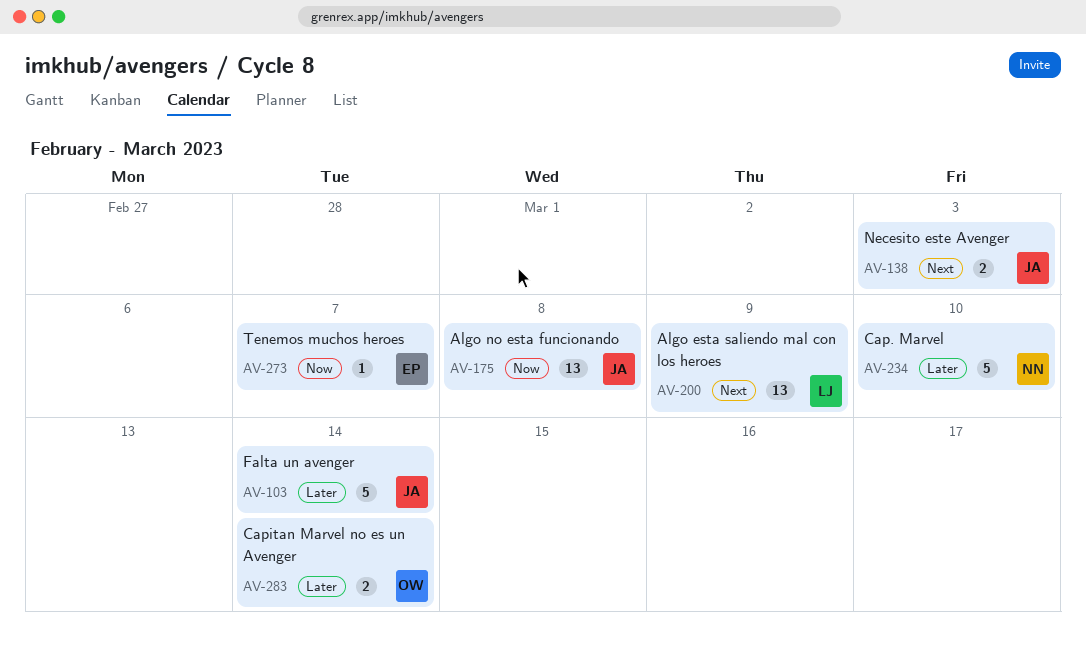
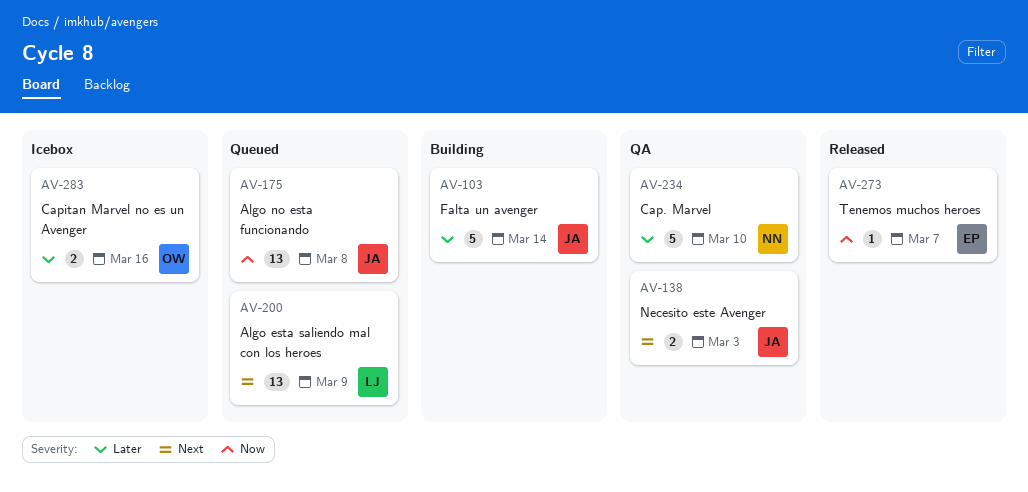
AV-283, due: Mar 14 -> Mar 16

